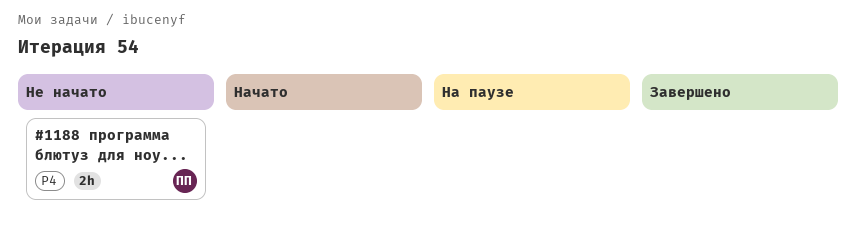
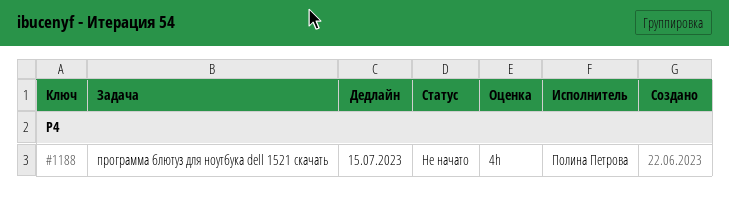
#1188, estimate: 2h -> 4h

